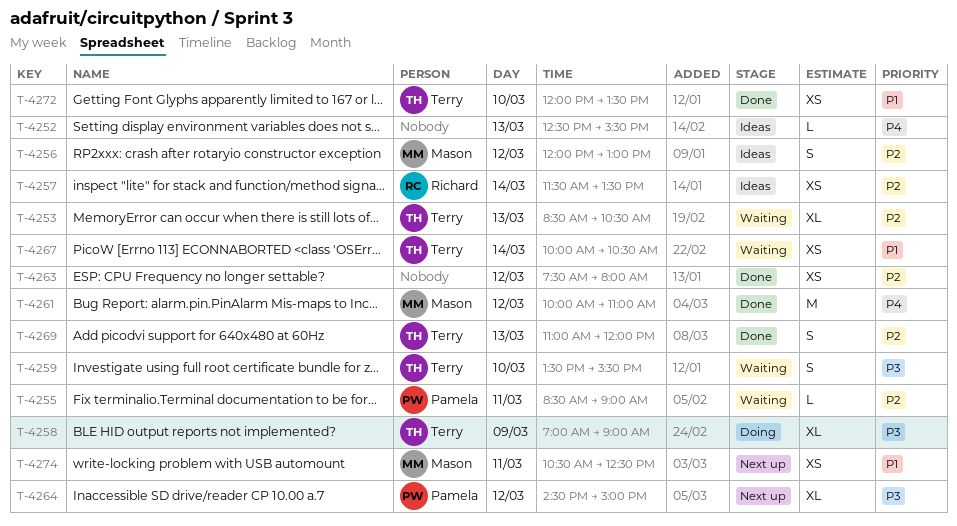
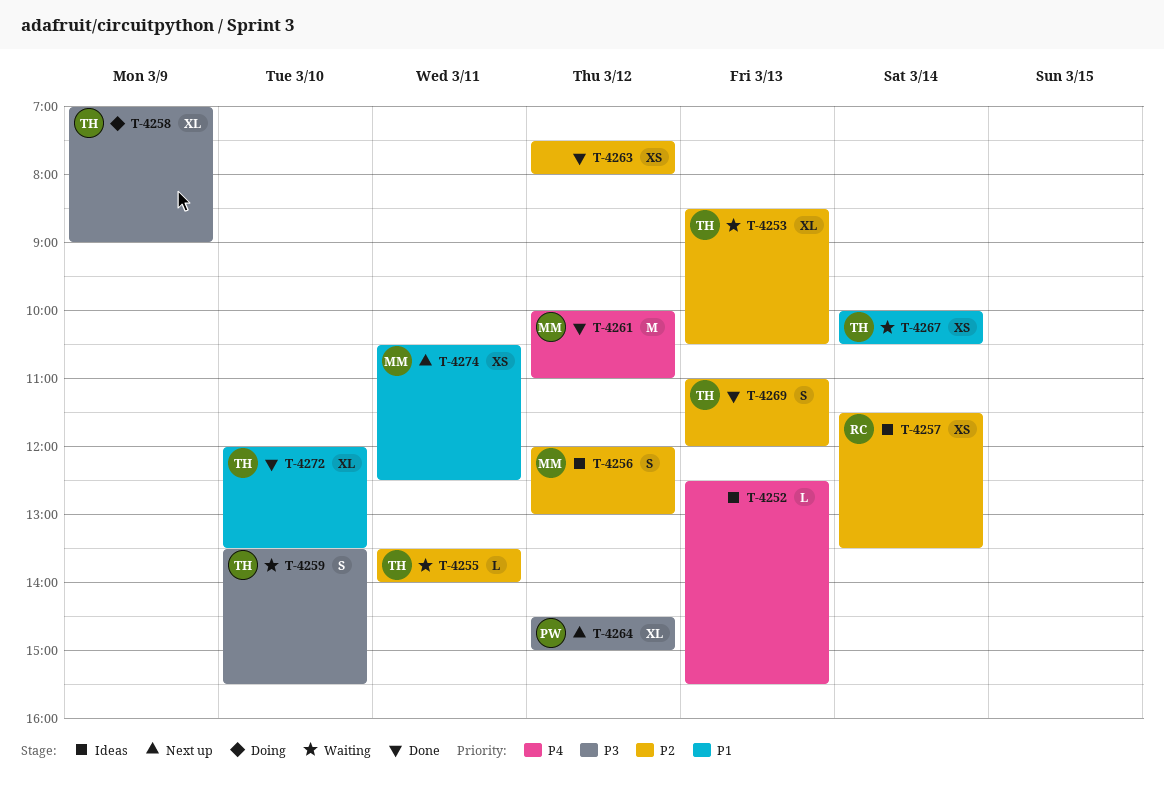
T-4255, owner: Pamela -> Terry
T-4255, begins: 08:30 -> 13:30
T-4255, ends: 09:00 -> 14:00
T-4272, estimate: XS -> XL

